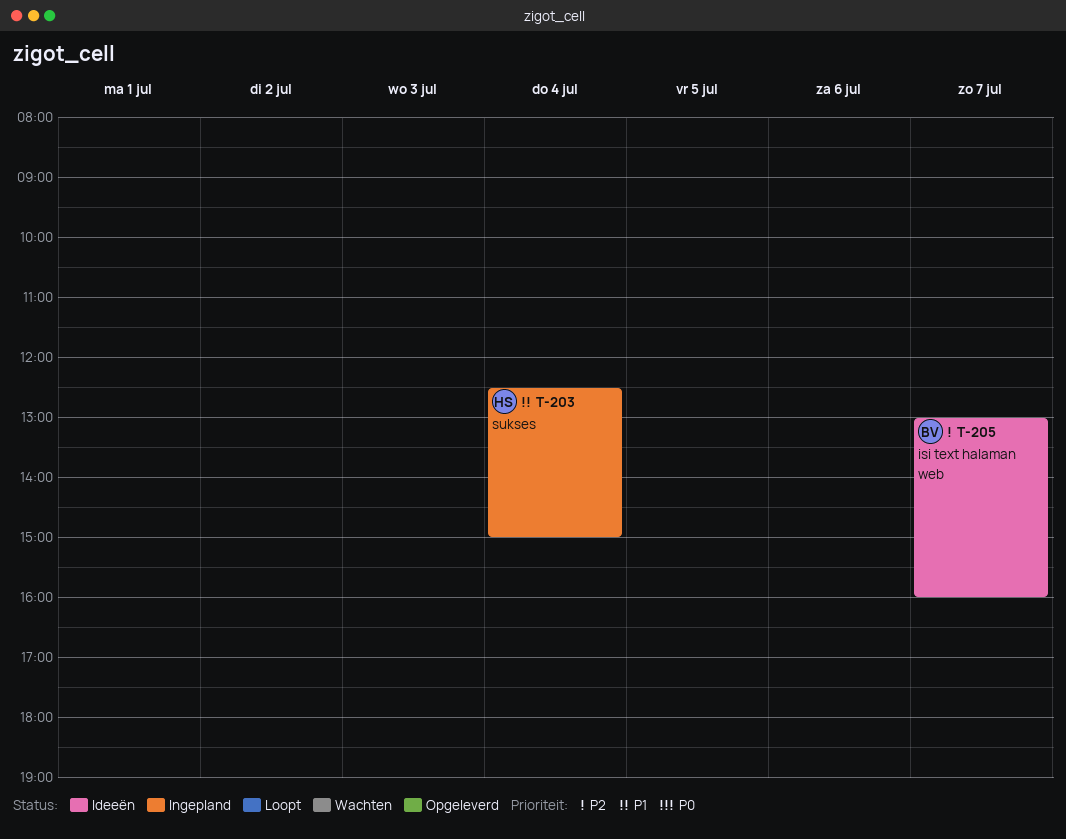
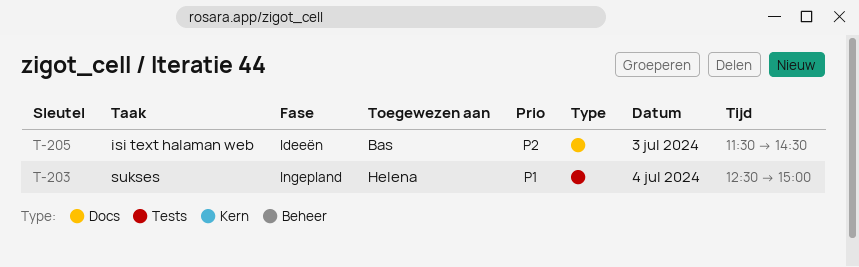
T-205, day: Jul 7 -> Jul 3
T-205, begins: 13:00 -> 11:30
T-205, ends: 16:00 -> 14:30

